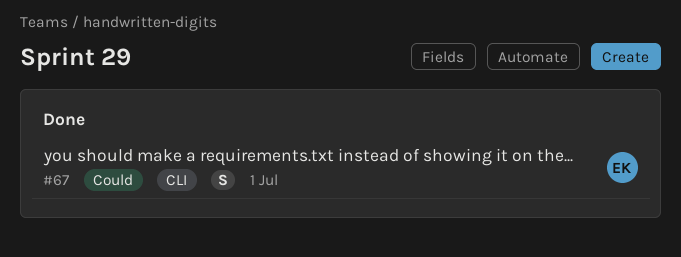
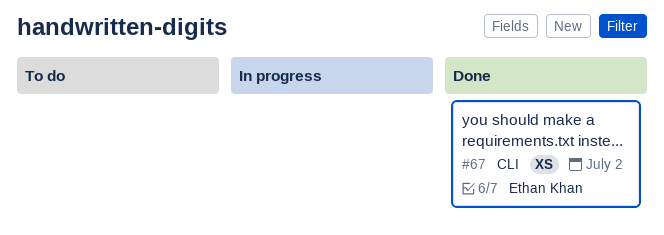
#67, estimate: S -> XS
#67, due: Jul 1 -> Jul 2

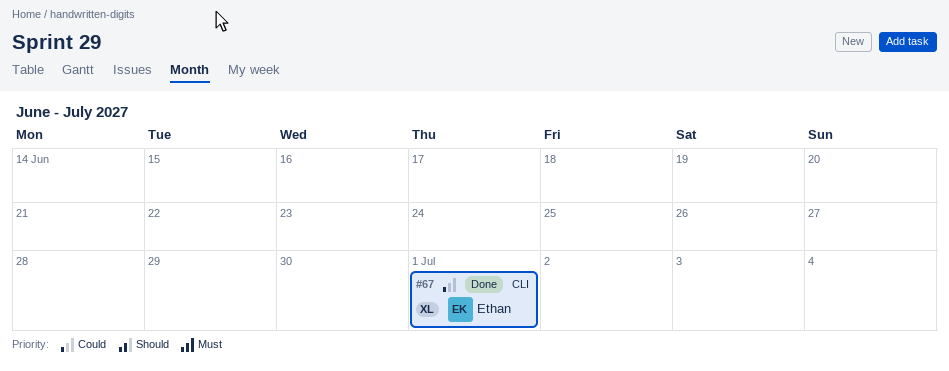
#67, estimate: XS -> XL
#67, due: Jul 2 -> Jul 1

